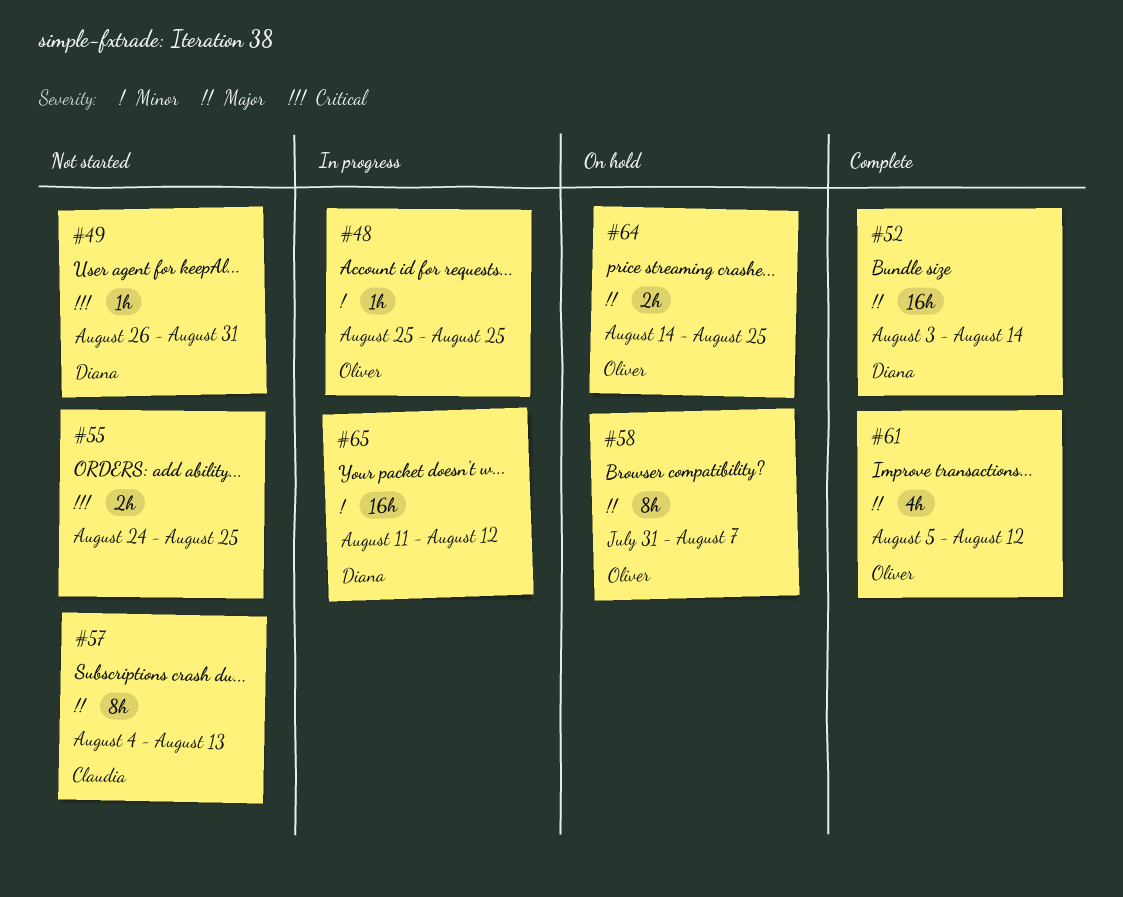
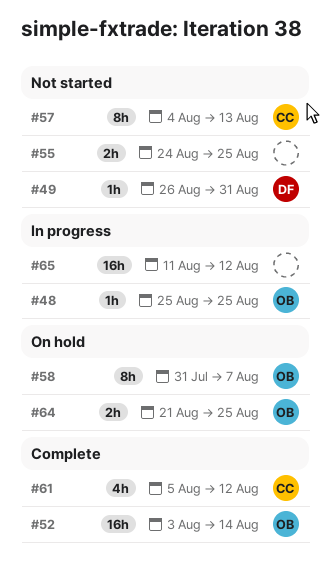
#52, owner: Diana -> Oliver
#61, owner: Oliver -> Claudia
#64, start: Aug 14 -> Aug 21
#65, owner: Diana -> none

